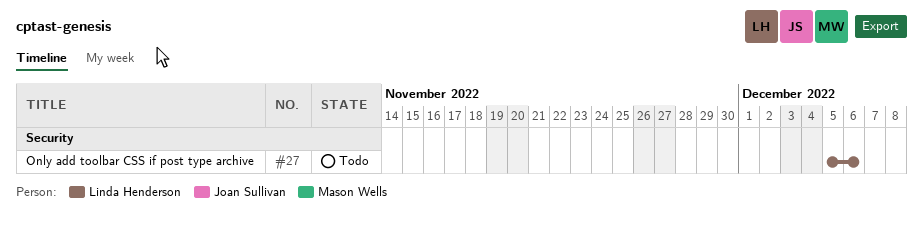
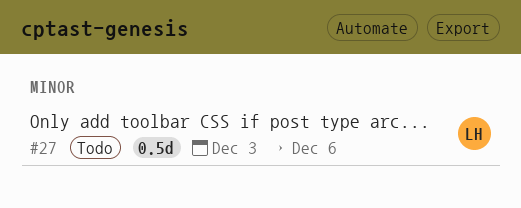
#27, start: Dec 5 -> Dec 3

